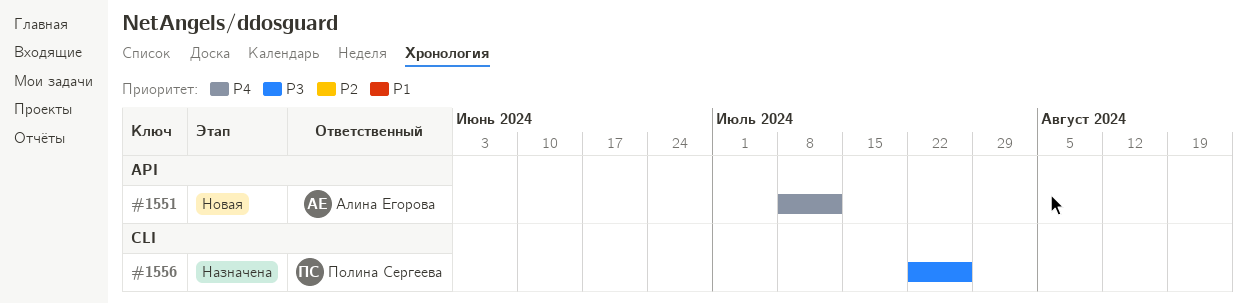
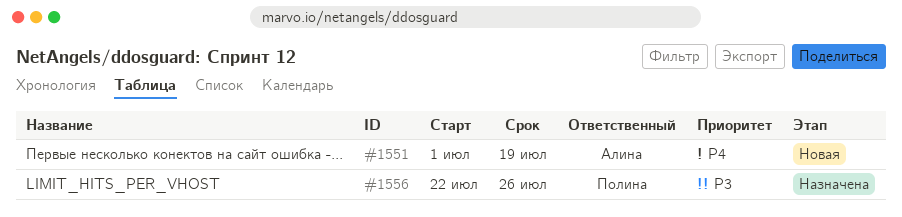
#1551, start: Jul 8 -> Jul 1
#1551, due: Jul 12 -> Jul 19

